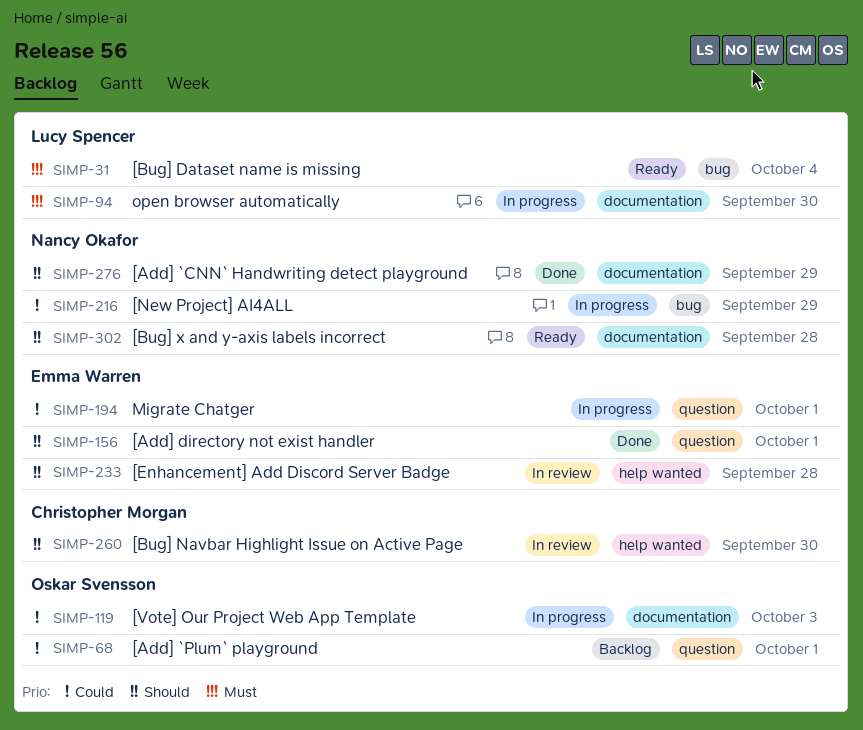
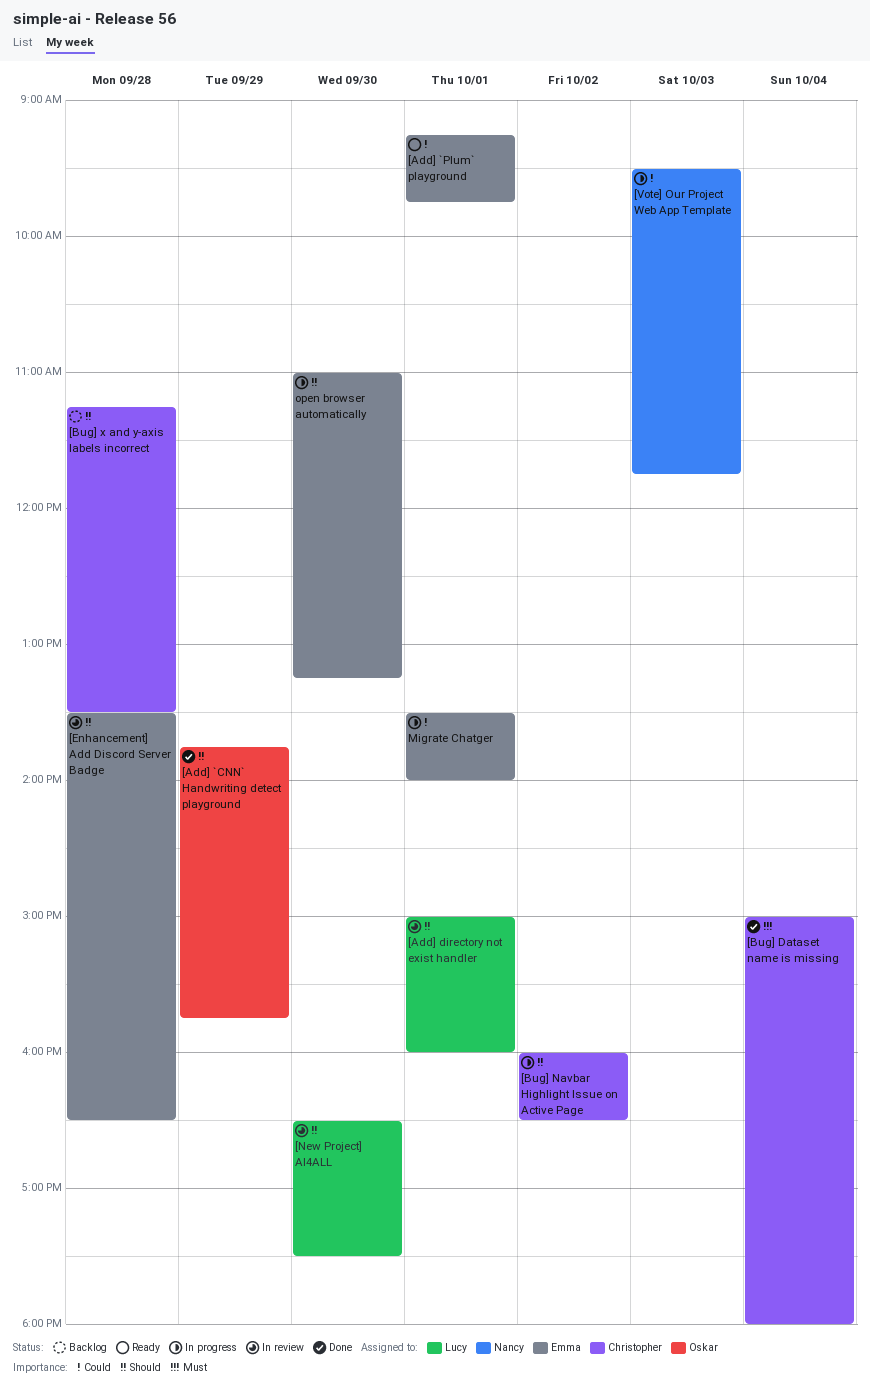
[Add] `CNN` Handwriting detect playground, owner: Nancy Okafor -> Oskar Svensson
[Add] `Plum` playground, status: Backlog -> Ready
[Add] `Plum` playground, owner: Oskar Svensson -> Emma Warren
[Add] directory not exist handler, status: Done -> In review
[Add] directory not exist handler, owner: Emma Warren -> Lucy Spencer
[Bug] Dataset name is missing, status: Ready -> Done
[Bug] Dataset name is missing, owner: Lucy Spencer -> Christopher Morgan
[Bug] Navbar Highlight Issue on Active Page, status: In review -> In progress
[Bug] Navbar Highlight Issue on Active Page, day: Sep 30 -> Oct 2
[Bug] x and y-axis labels incorrect, status: Ready -> Backlog
[Bug] x and y-axis labels incorrect, owner: Nancy Okafor -> Christopher Morgan
[New Project] AI4ALL, status: In progress -> In review
[New Project] AI4ALL, owner: Nancy Okafor -> Lucy Spencer
[New Project] AI4ALL, priority: Could -> Should
[New Project] AI4ALL, day: Sep 29 -> Sep 30
[Vote] Our Project Web App Template, owner: Oskar Svensson -> Nancy Okafor
open browser automatically, owner: Lucy Spencer -> Emma Warren
open browser automatically, priority: Must -> Should

